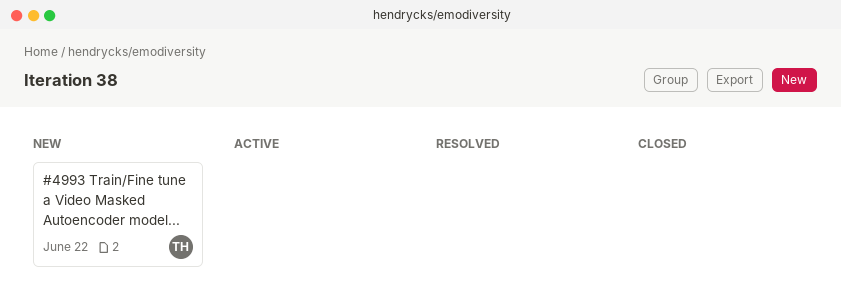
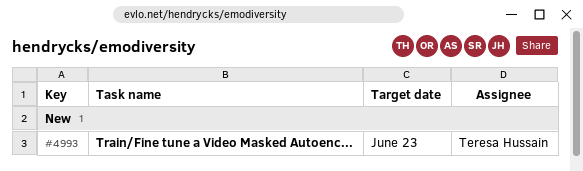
#4993, due: Jun 22 -> Jun 23

